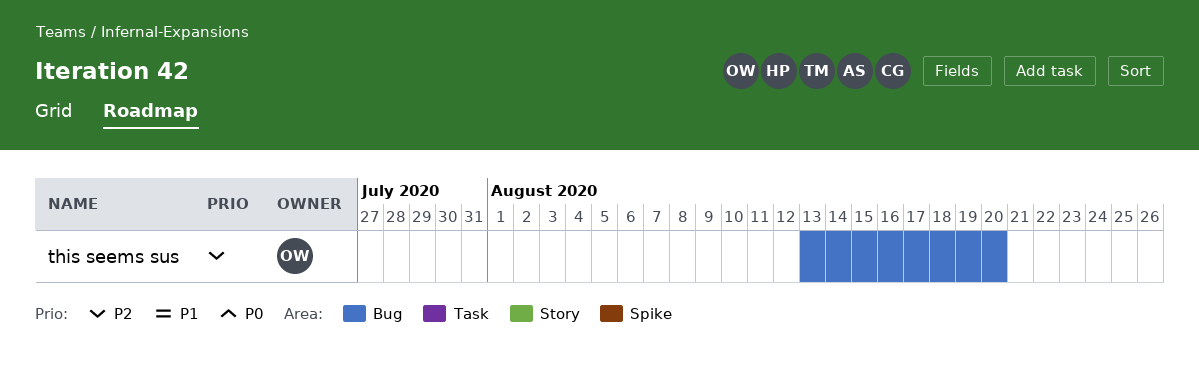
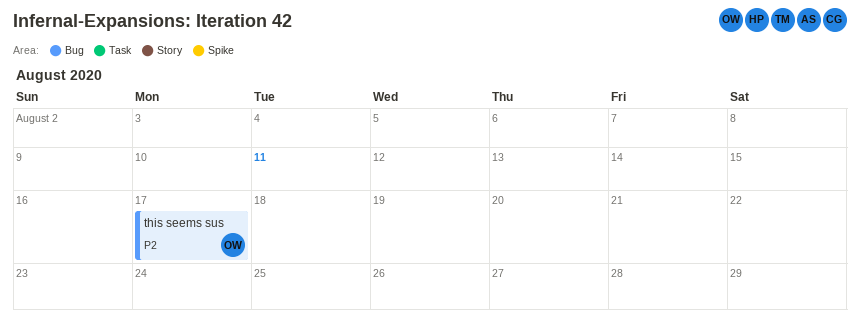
this seems sus, due: Aug 20 -> Aug 17

